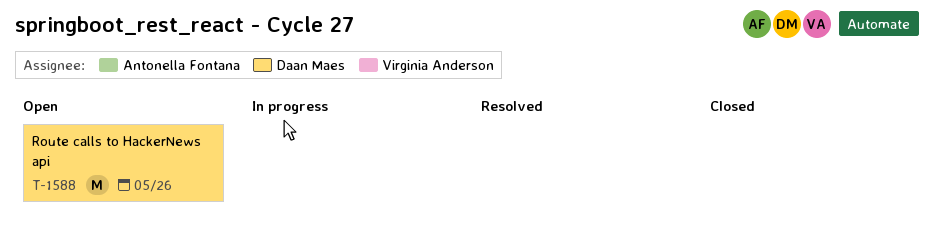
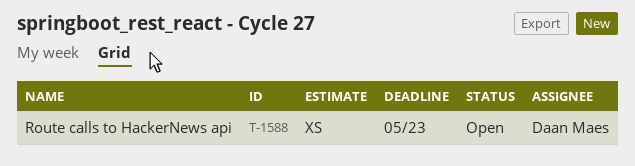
T-1588, estimate: M -> XS
T-1588, due: May 26 -> May 23

